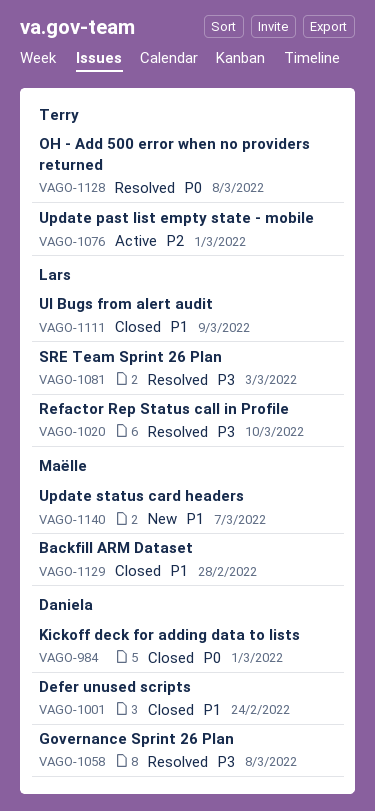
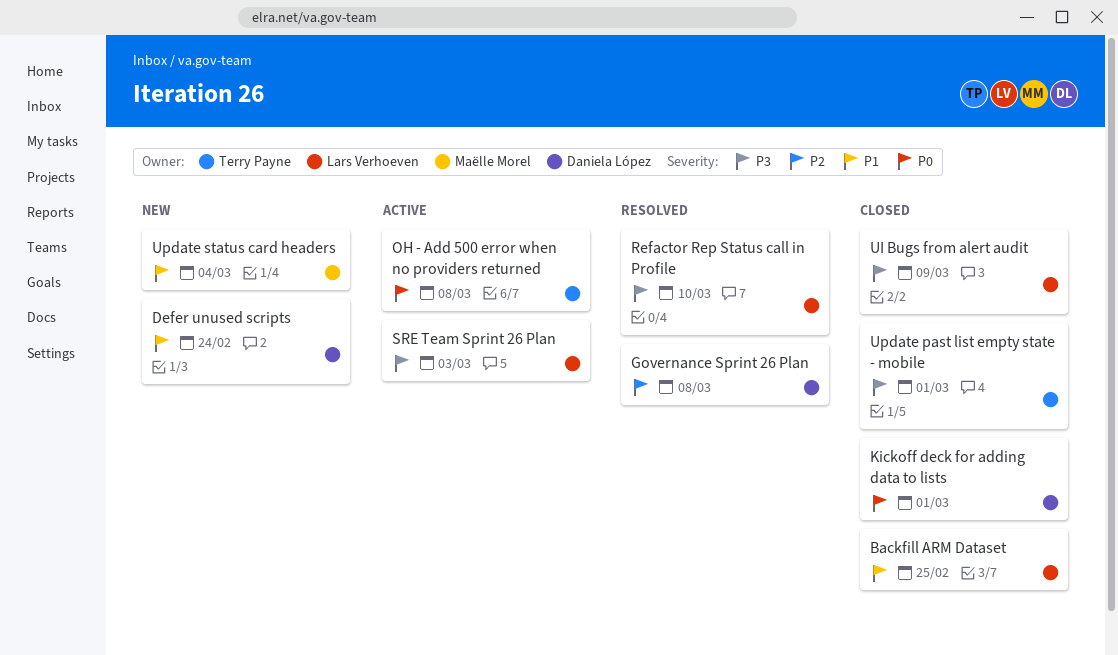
Backfill ARM Dataset, owner: Maëlle Morel -> Lars Verhoeven
Backfill ARM Dataset, due: Feb 28 -> Feb 25
Defer unused scripts, status: Closed -> New
Governance Sprint 26 Plan, priority: P3 -> P2
OH - Add 500 error when no providers returned, status: Resolved -> Active
SRE Team Sprint 26 Plan, status: Resolved -> Active
UI Bugs from alert audit, priority: P1 -> P3
Update past list empty state - mobile, status: Active -> Closed
Update past list empty state - mobile, priority: P2 -> P3
Update status card headers, due: Mar 7 -> Mar 4

